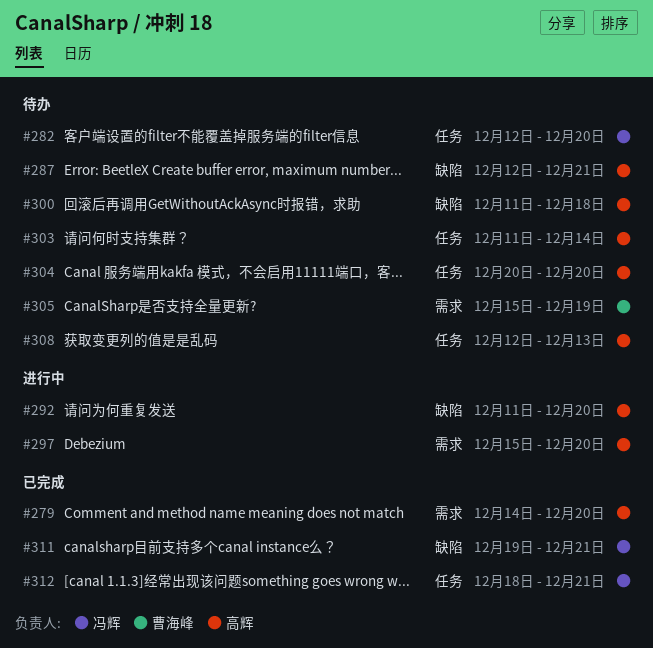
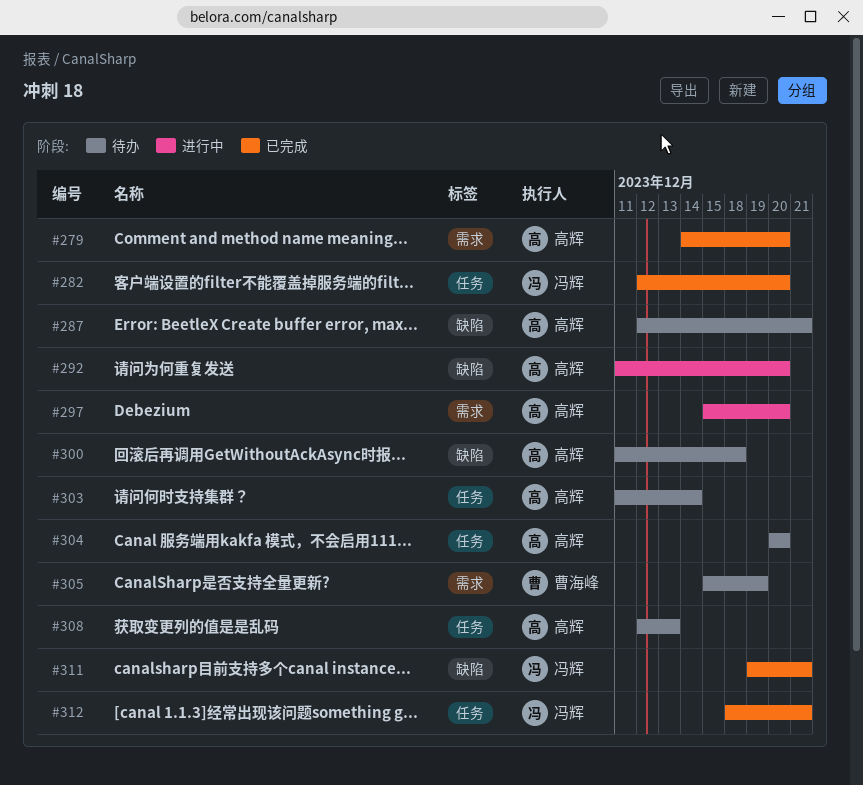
#282, status: 待办 -> 已完成

